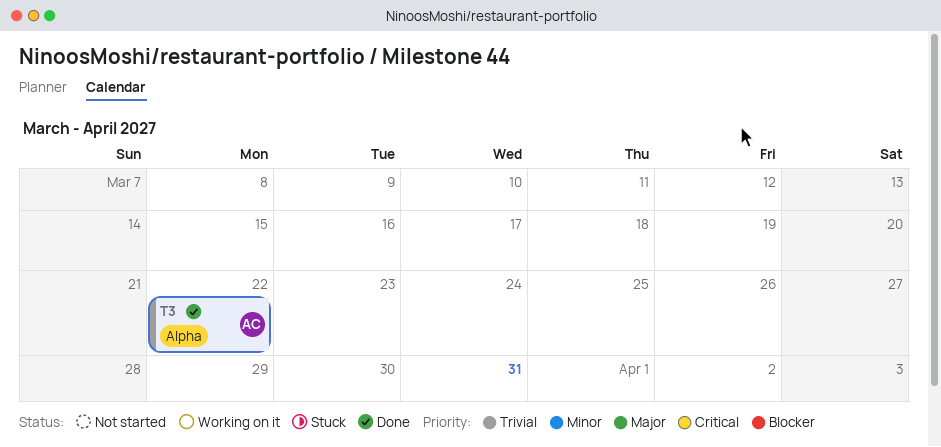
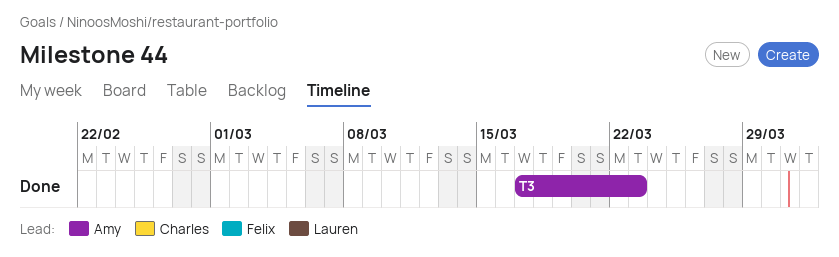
T3, due: Mar 22 -> Mar 23

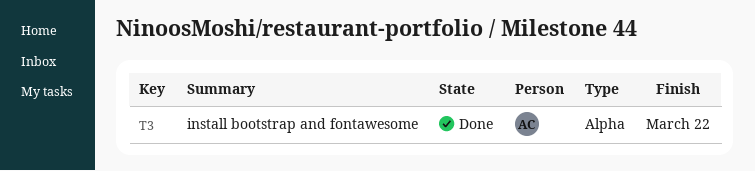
T3, due: Mar 23 -> Mar 22

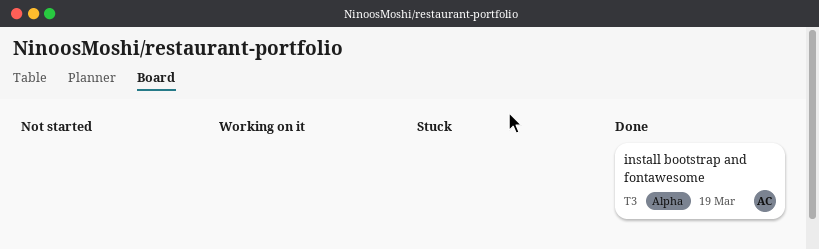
T3, due: Mar 22 -> Mar 19

